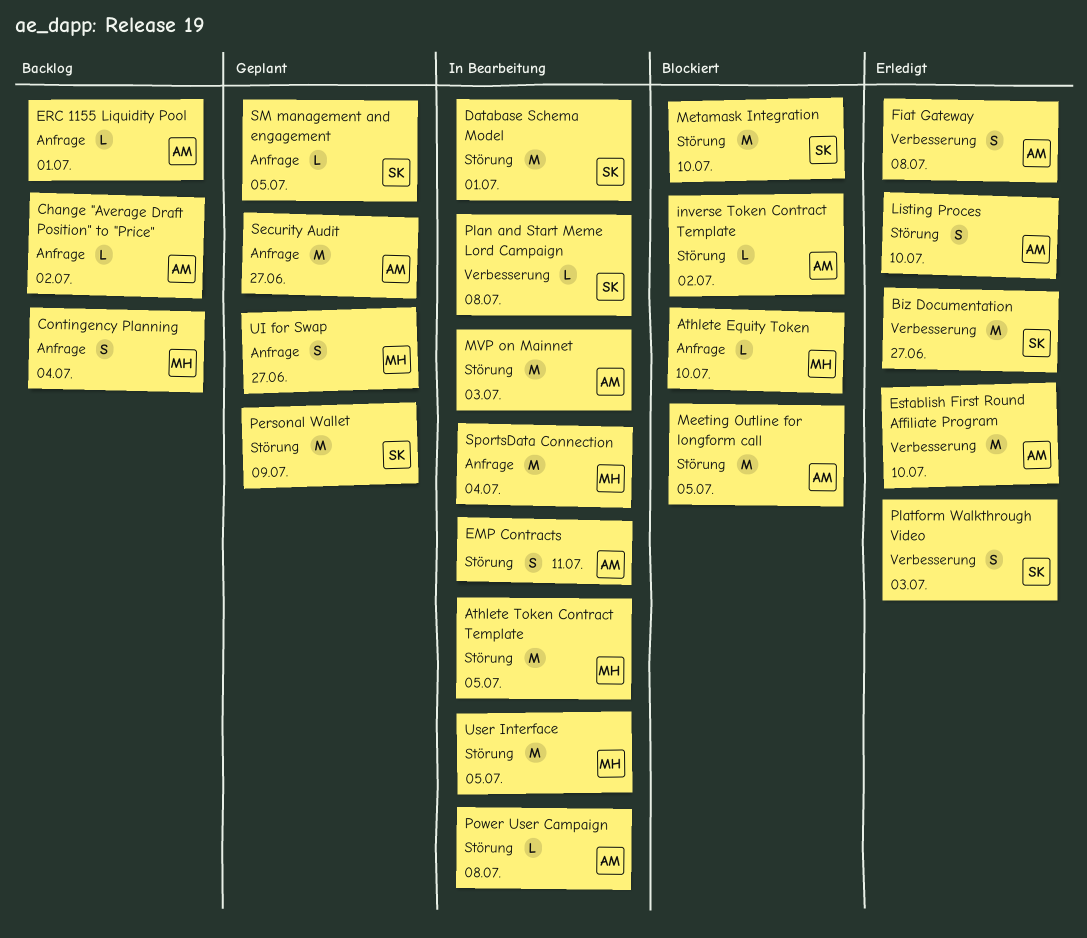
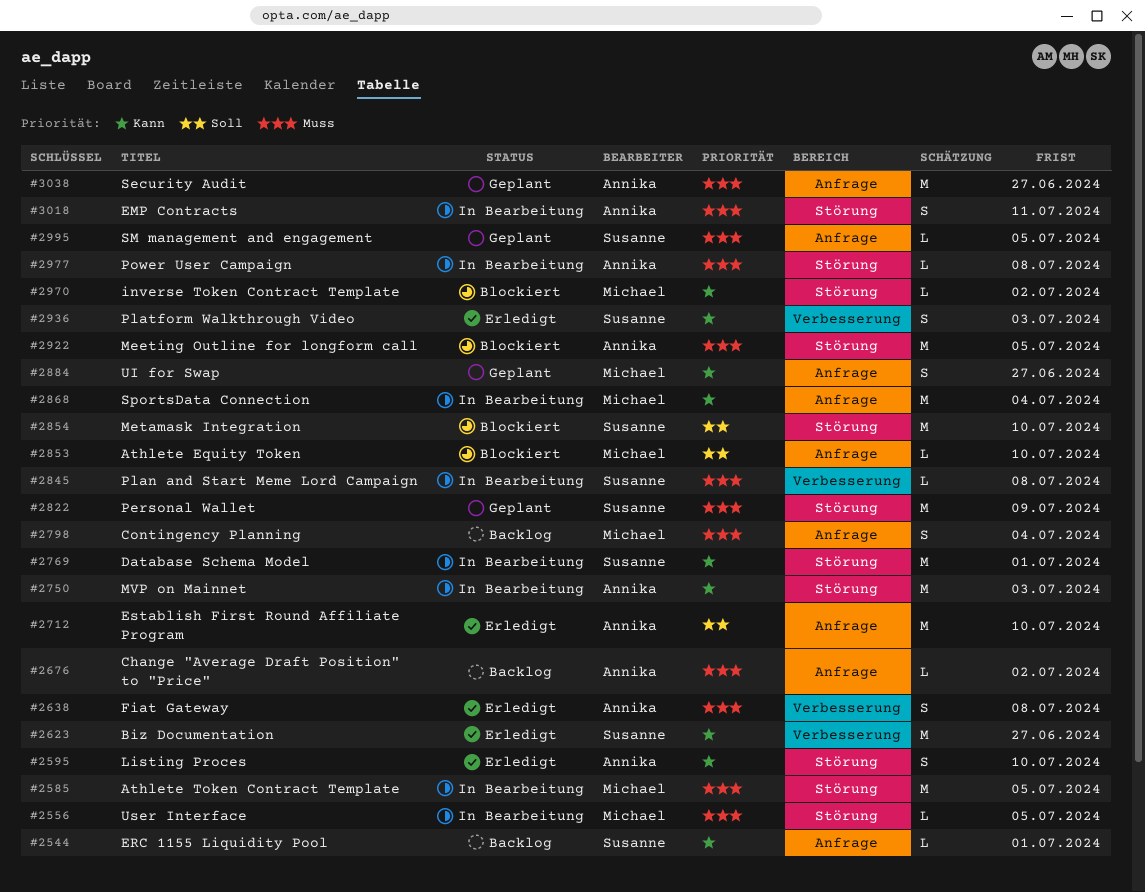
ERC 1155 Liquidity Pool, owner: Annika -> Susanne
Establish First Round Affiliate Program, label: Verbesserung -> Anfrage
inverse Token Contract Template, owner: Annika -> Michael
User Interface, estimate: M -> L

